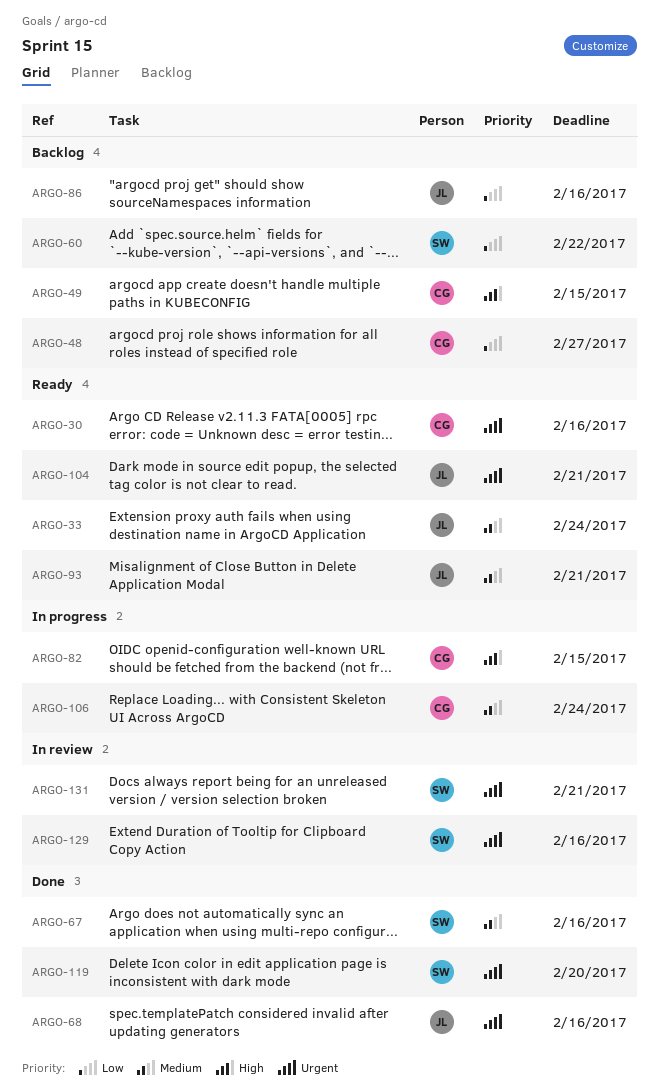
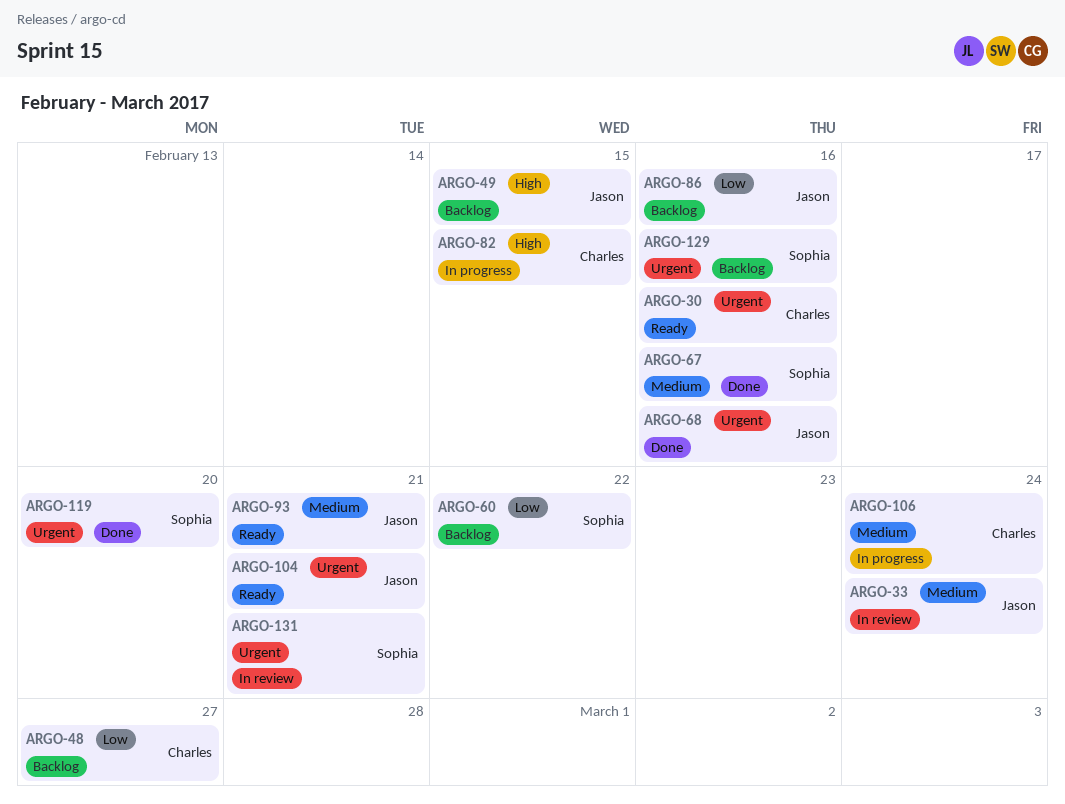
ARGO-33, status: Ready -> In review
ARGO-49, owner: Charles -> Jason
ARGO-129, status: In review -> Backlog

